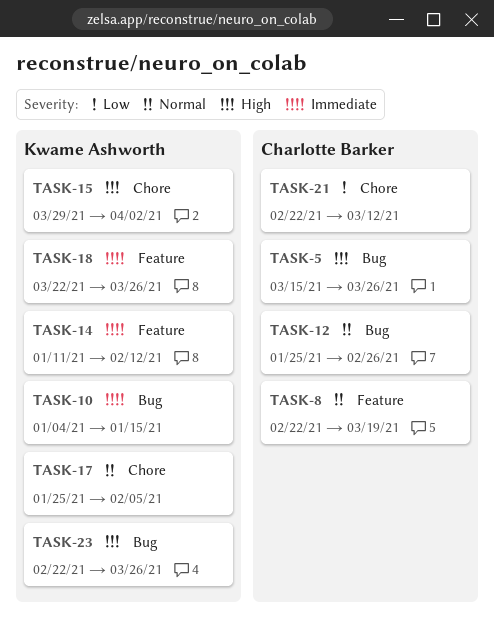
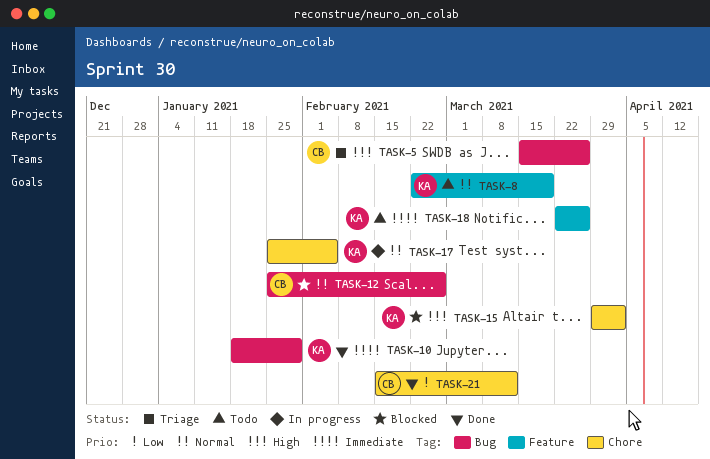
TASK-8, owner: Charlotte Barker -> Kwame Ashworth
TASK-10, start: Jan 4 -> Jan 18
TASK-10, due: Jan 15 -> Jan 29
TASK-14: present -> none
TASK-21, start: Feb 22 -> Feb 15
TASK-23: present -> none

